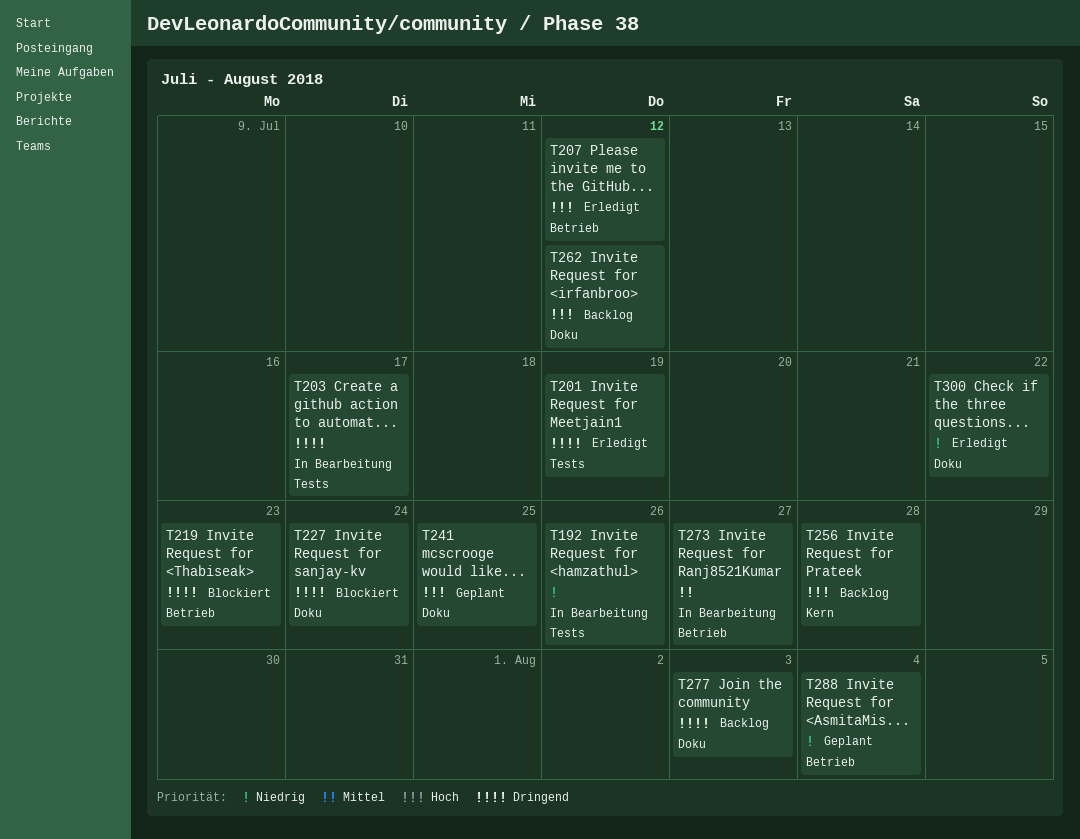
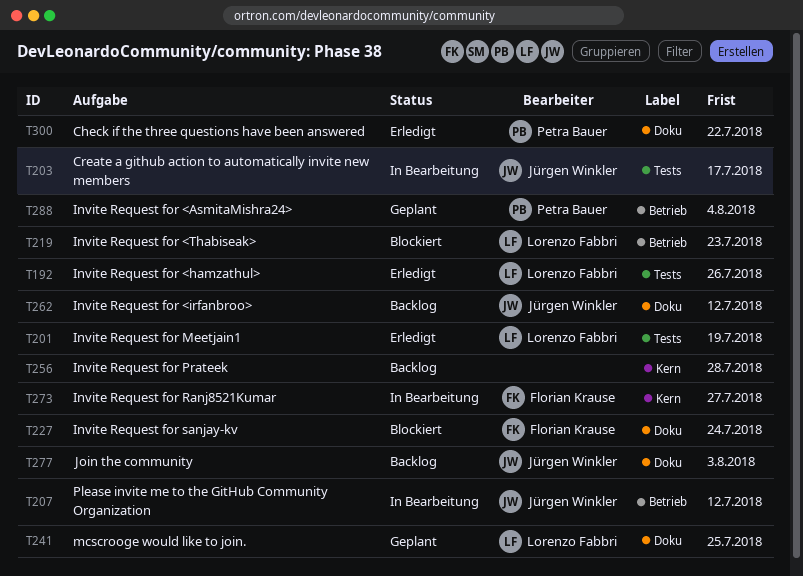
T192, status: In Bearbeitung -> Erledigt
T207, status: Erledigt -> In Bearbeitung
T273, label: Betrieb -> Kern

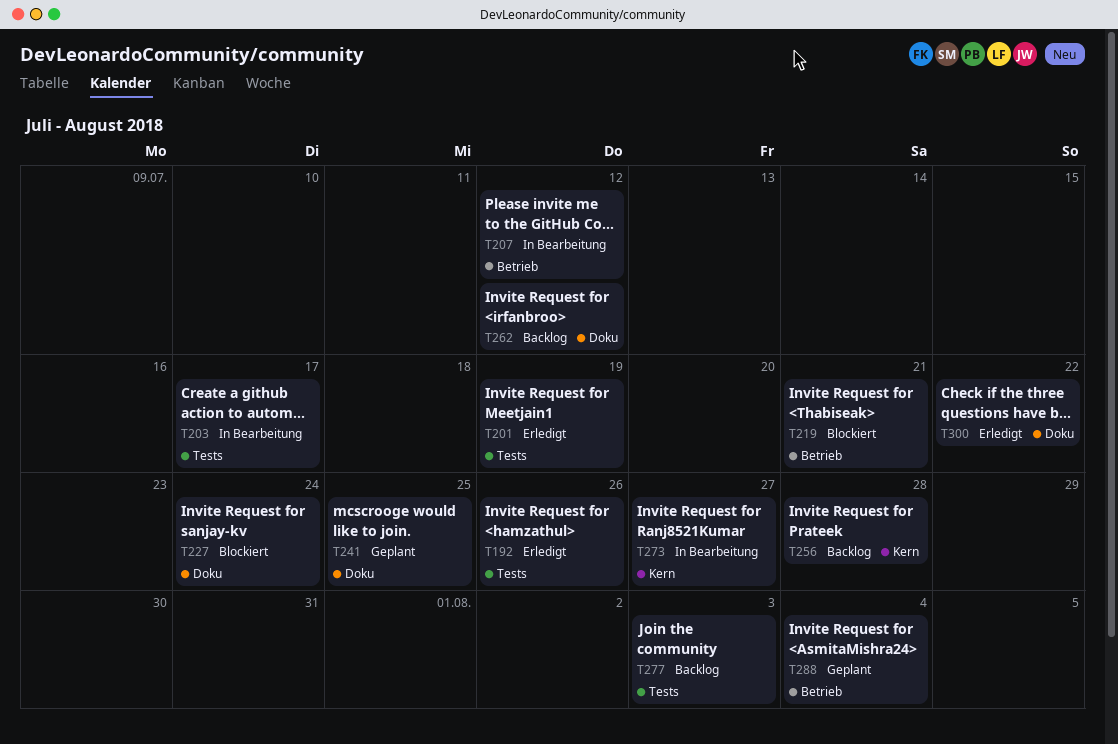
T219, due: Jul 23 -> Jul 21
T277, label: Doku -> Tests

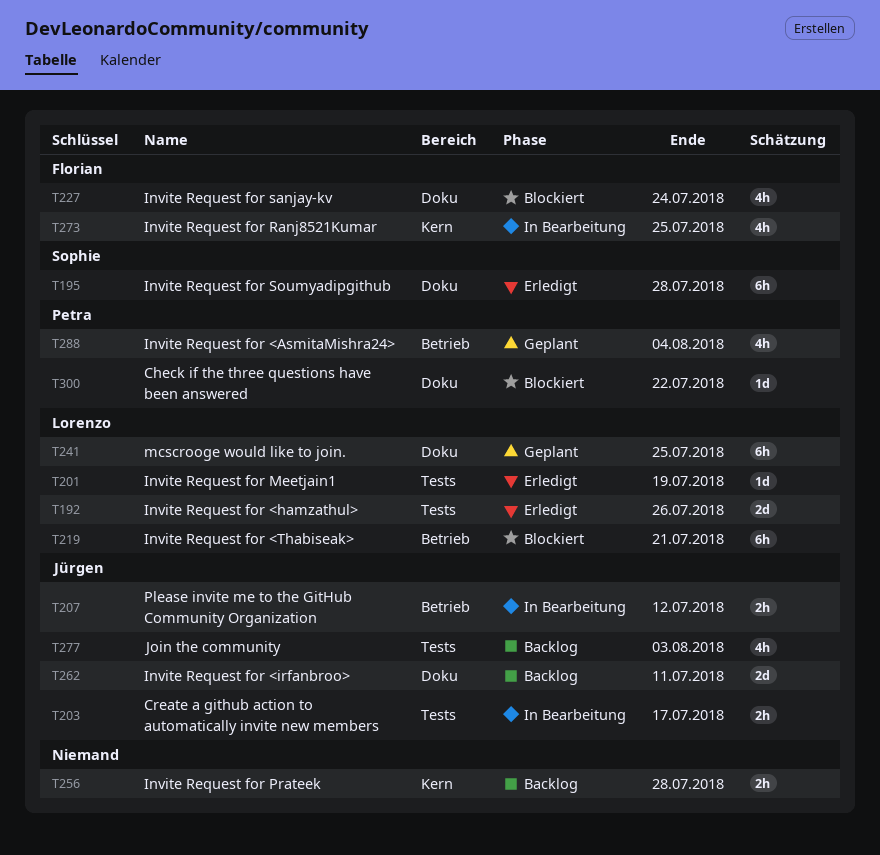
T195: none -> present
T262, due: Jul 12 -> Jul 11
T273, due: Jul 27 -> Jul 25
T300, status: Erledigt -> Blockiert

